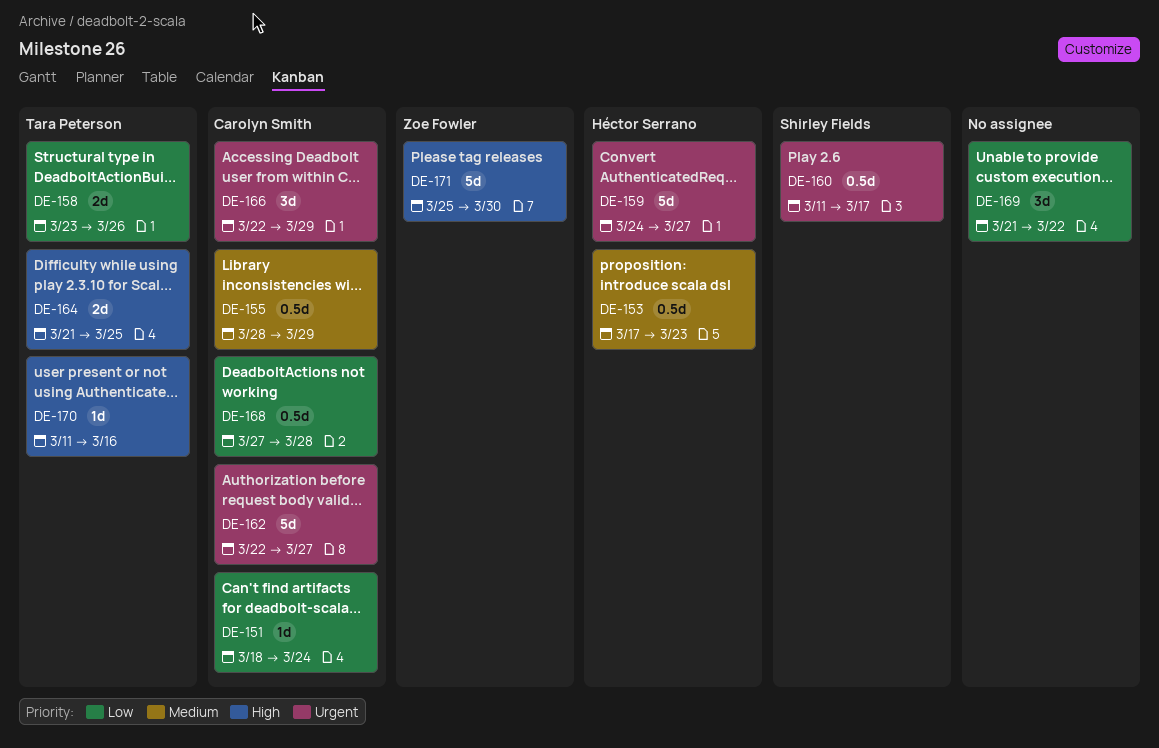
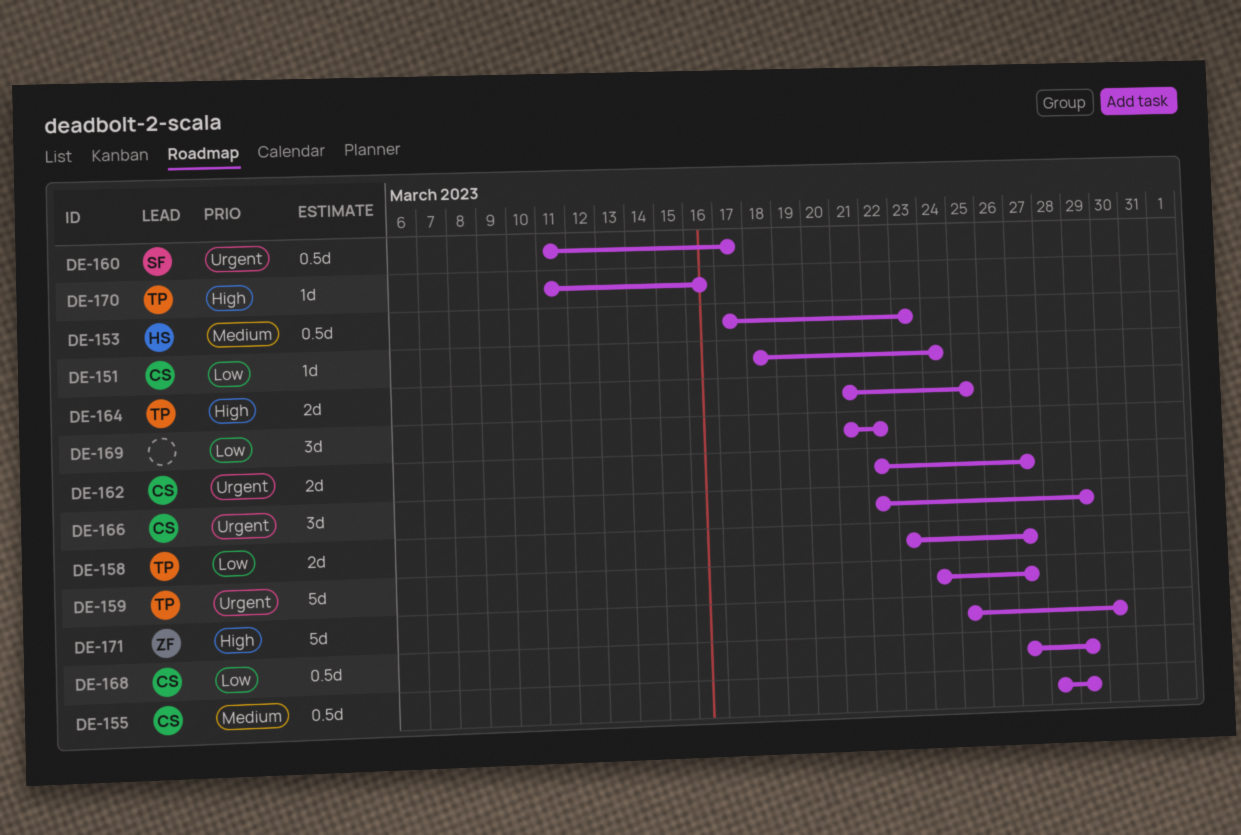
DE-158, due: Mar 26 -> Mar 27
DE-159, owner: Héctor Serrano -> Tara Peterson
DE-162, estimate: 5d -> 2d
DE-168, due: Mar 28 -> Mar 29

